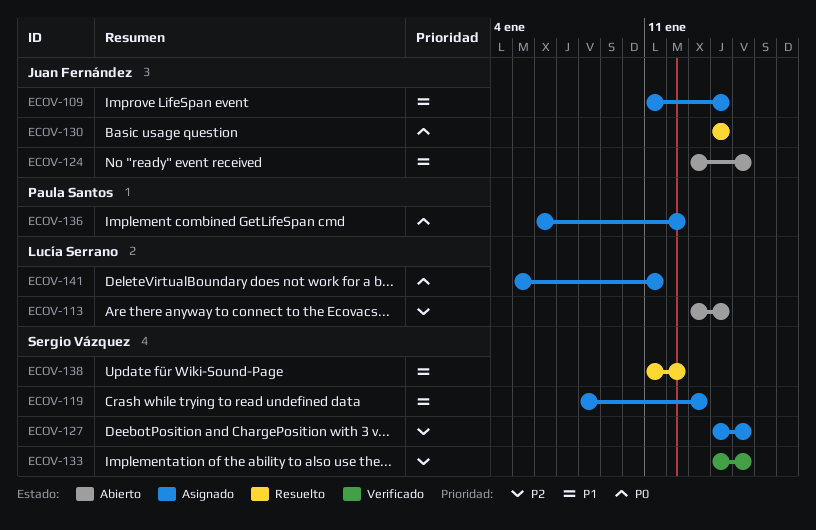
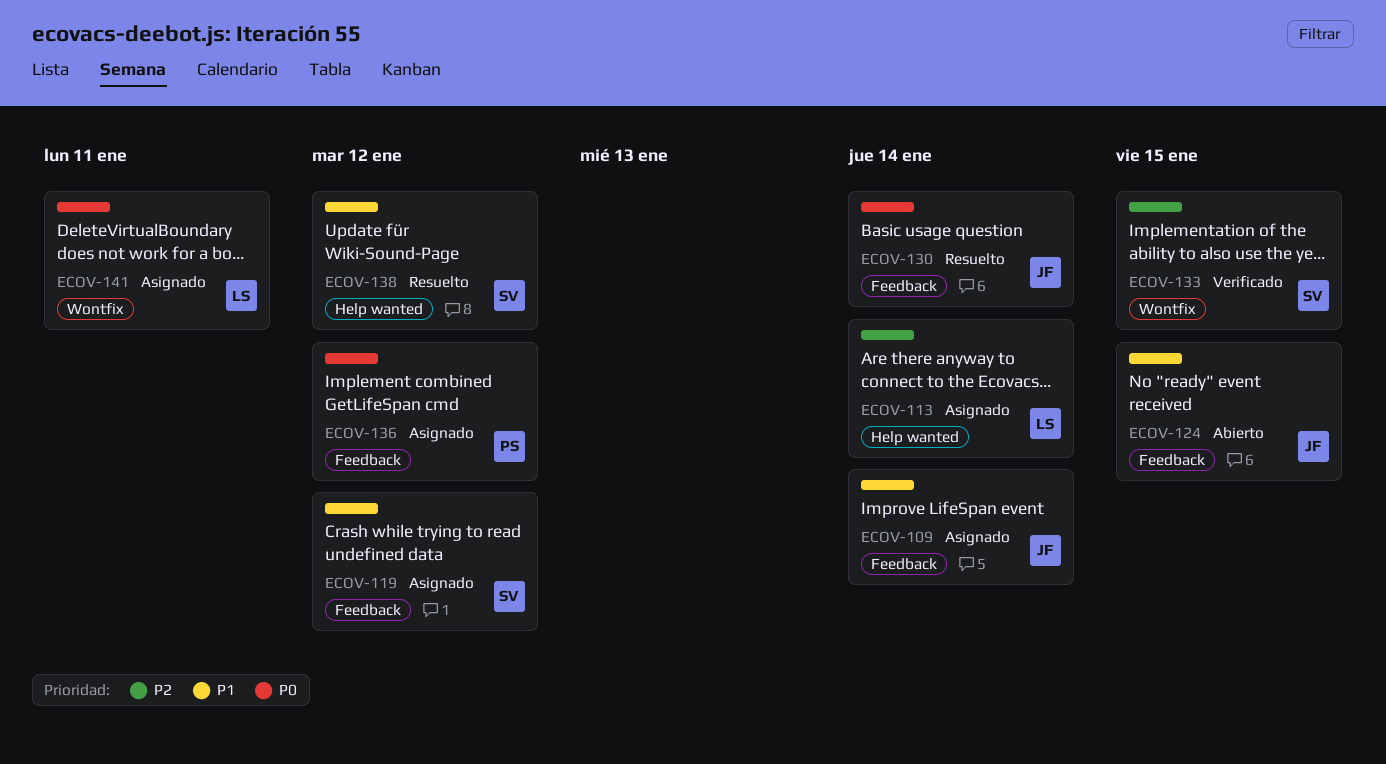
ECOV-113, status: Abierto -> Asignado
ECOV-119, due: Jan 13 -> Jan 12
ECOV-127: present -> none

